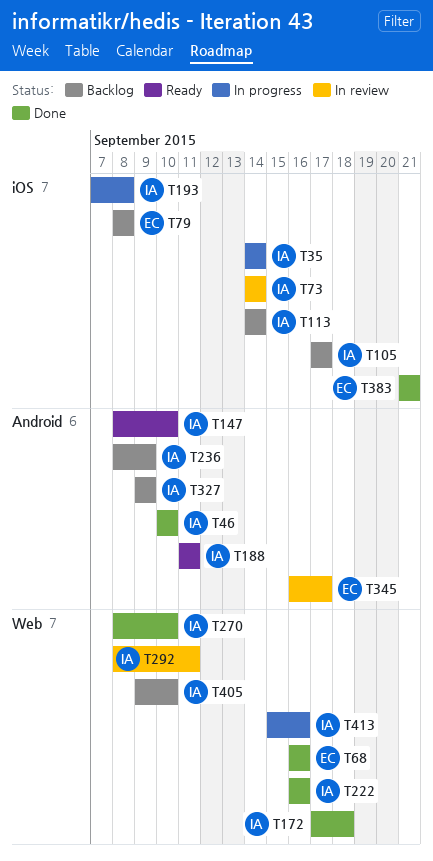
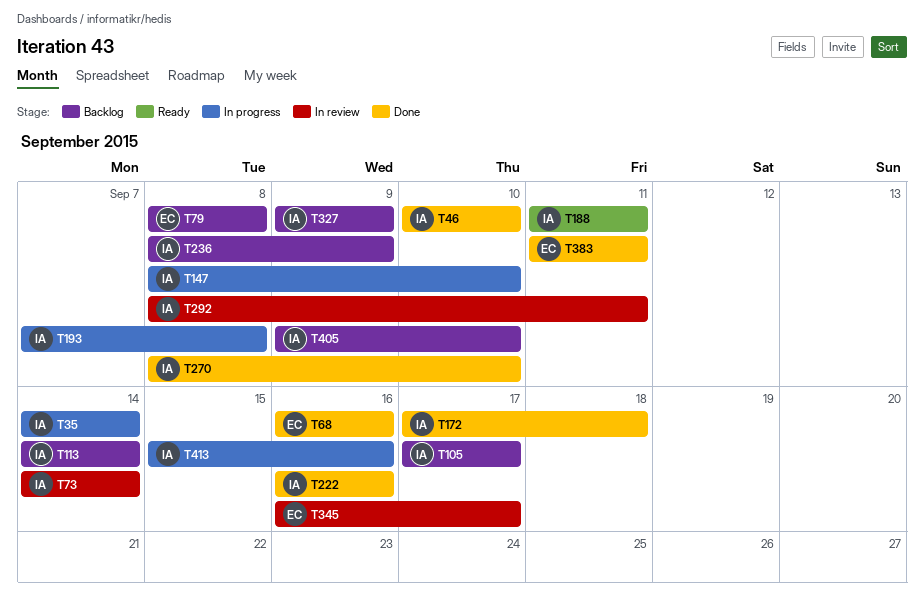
T147, status: Ready -> In progress
T383, start: Sep 21 -> Sep 11
T383, due: Sep 21 -> Sep 11

